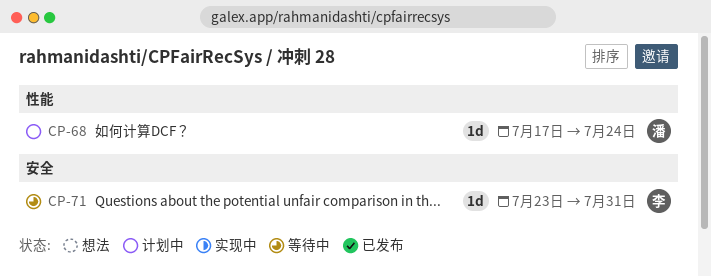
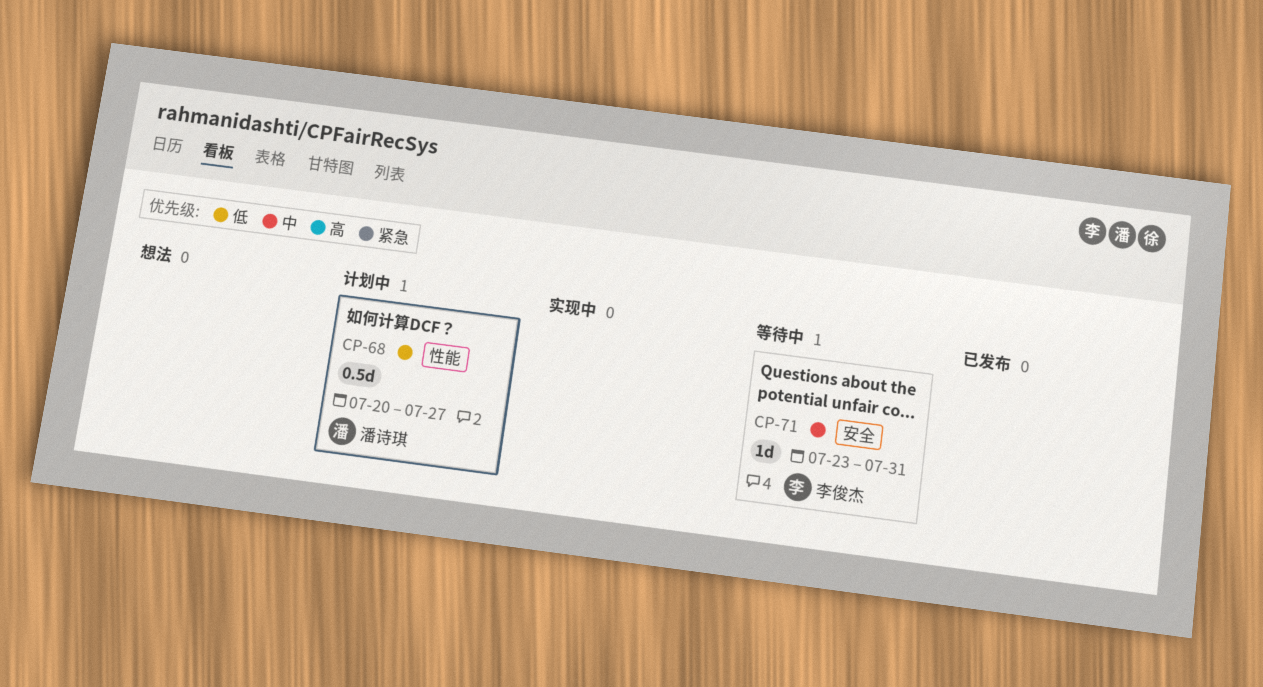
CP-68, estimate: 1d -> 0.5d
CP-68, start: Jul 17 -> Jul 20
CP-68, due: Jul 24 -> Jul 27

